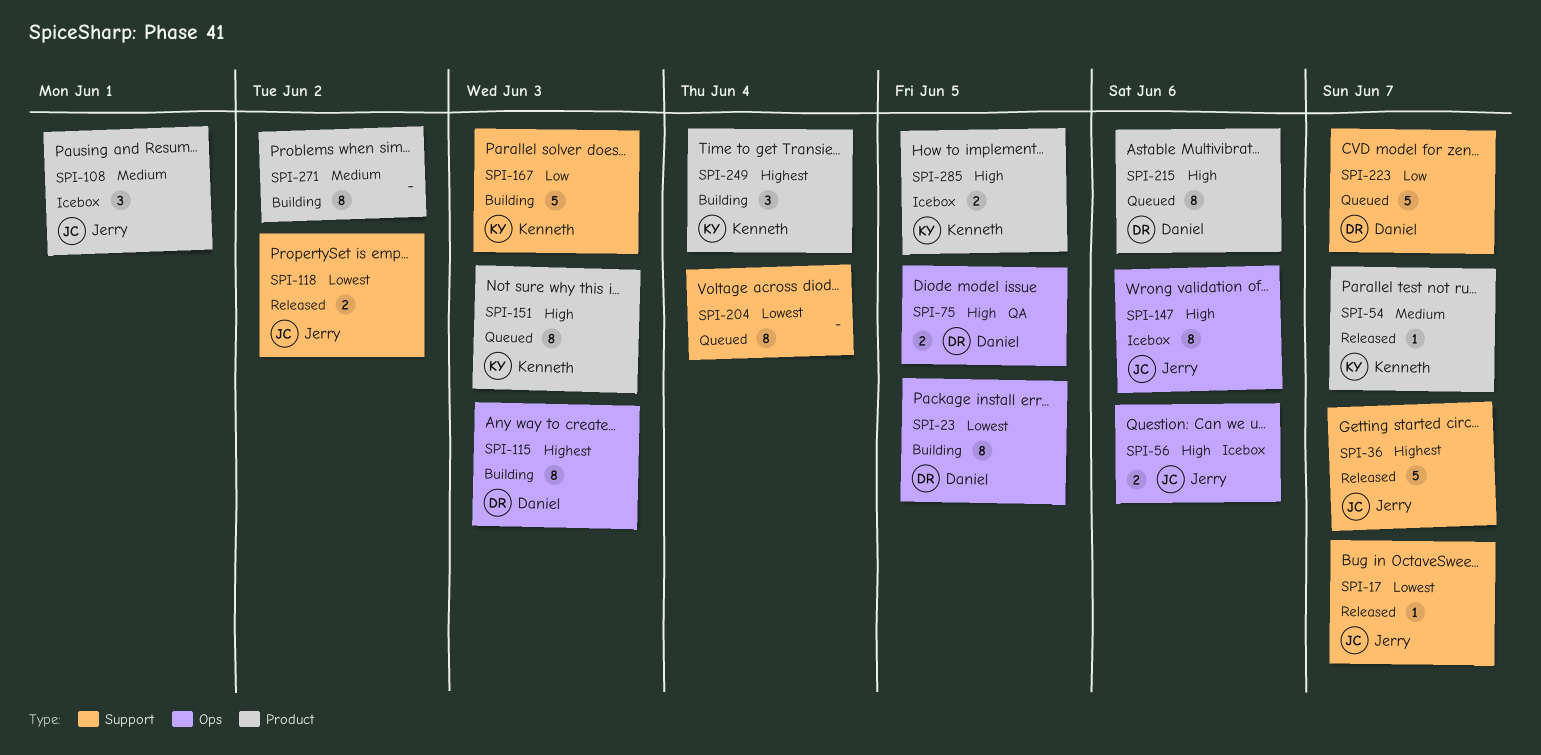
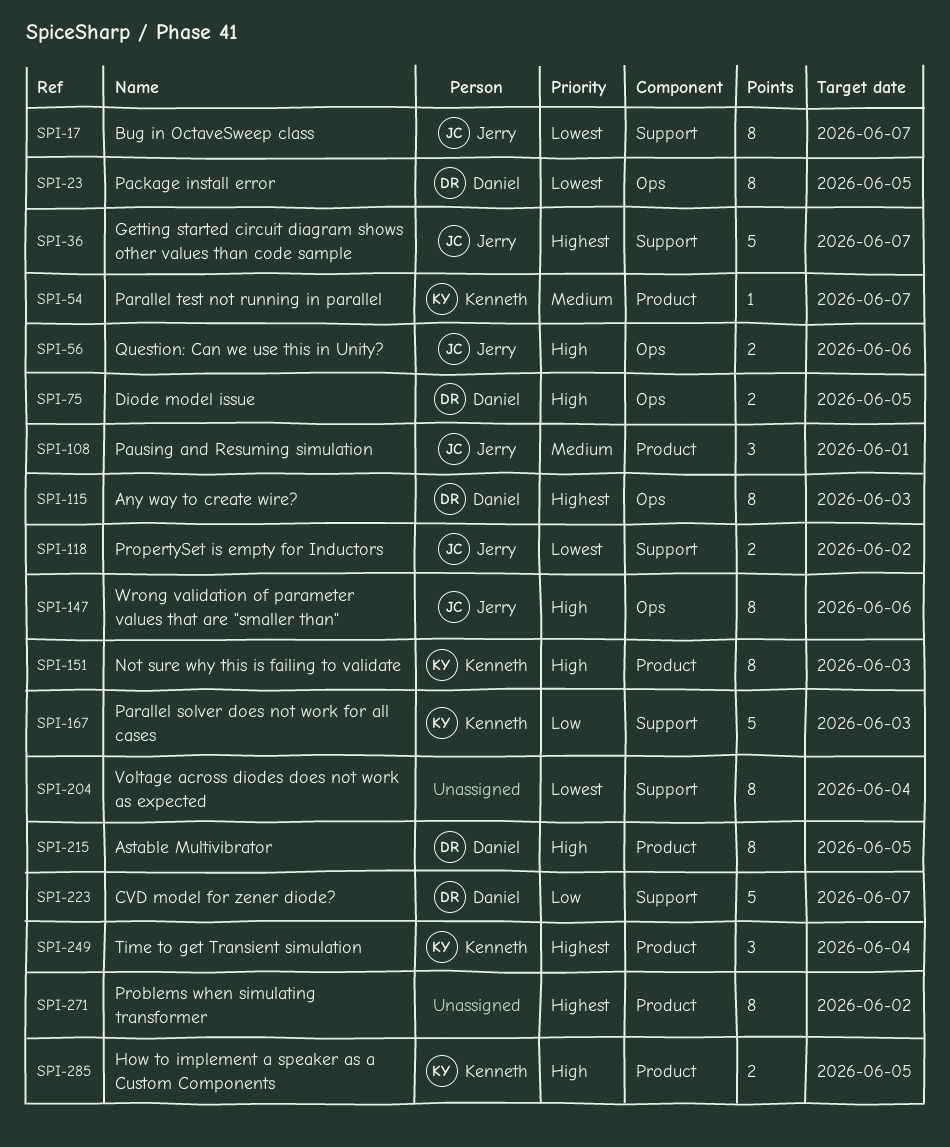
SPI-17, estimate: 1 -> 8
SPI-215, due: Jun 6 -> Jun 5
SPI-271, priority: Medium -> Highest

